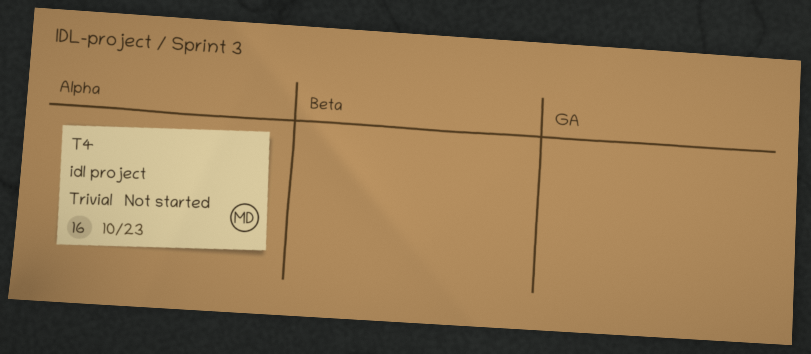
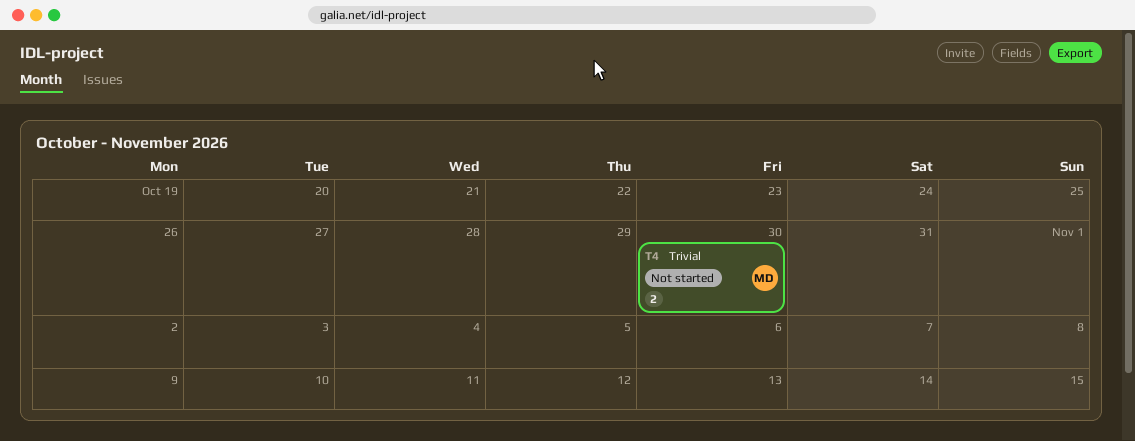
T4, estimate: 16 -> 2
T4, due: Oct 23 -> Oct 30

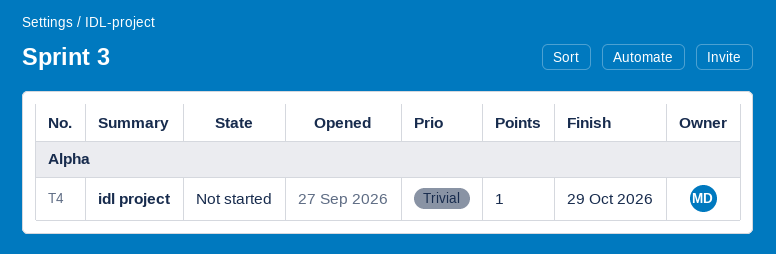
T4, estimate: 2 -> 1
T4, due: Oct 30 -> Oct 29

